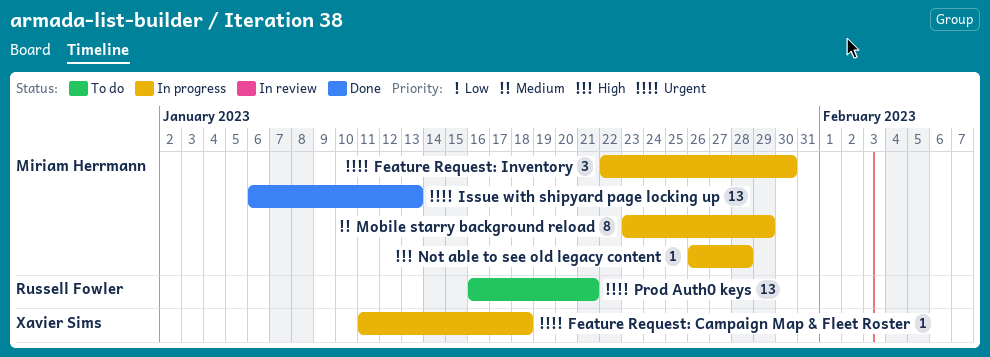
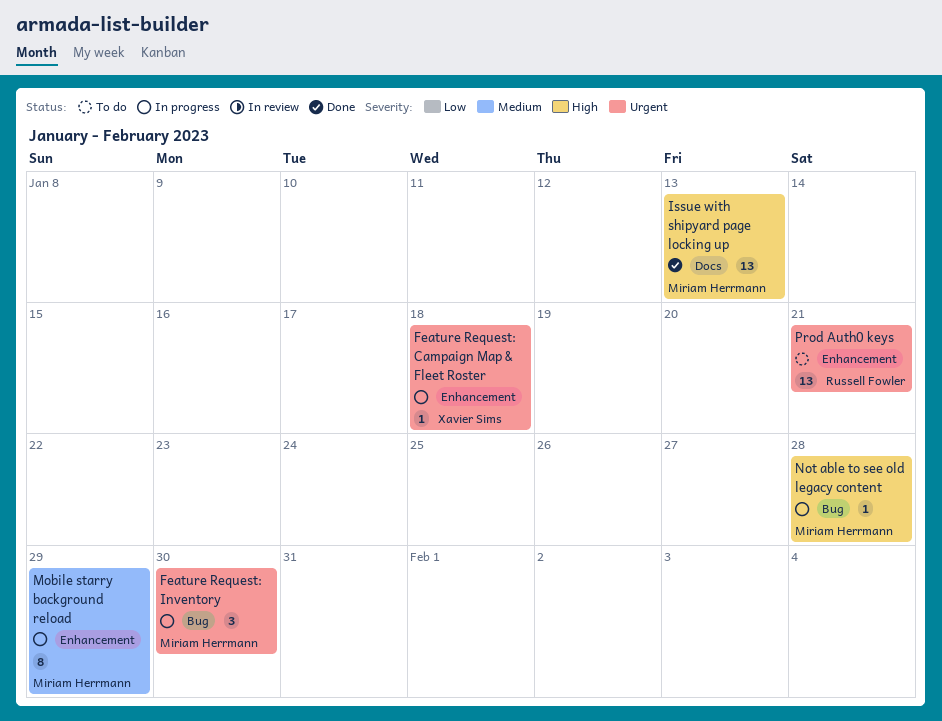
Issue with shipyard page locking up, priority: Urgent -> High

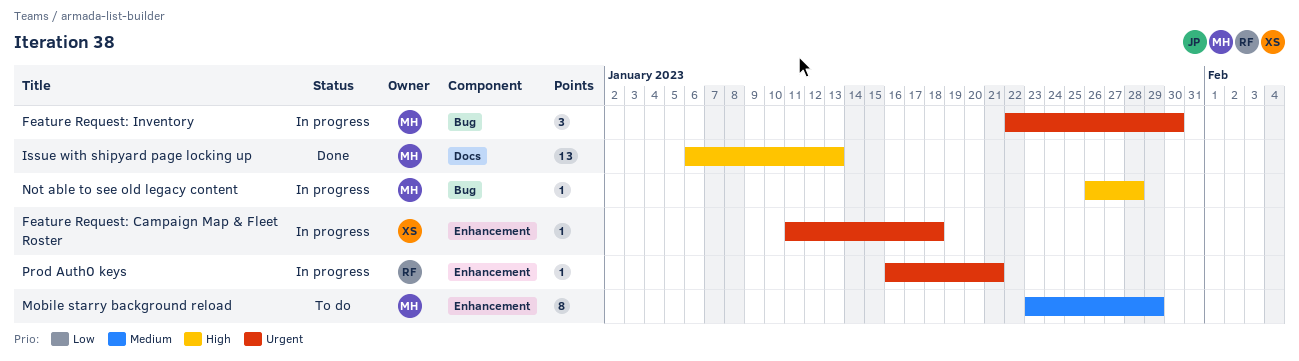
Mobile starry background reload, status: In progress -> To do
Prod Auth0 keys, status: To do -> In progress
Prod Auth0 keys, estimate: 13 -> 1

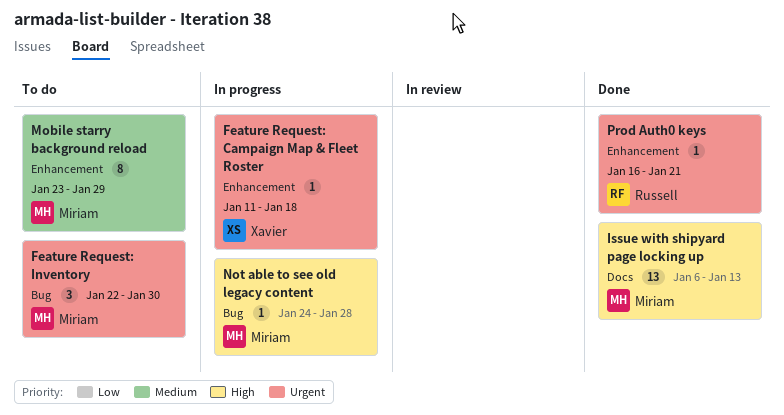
Feature Request: Inventory, status: In progress -> To do
Not able to see old legacy content, start: Jan 26 -> Jan 24
Prod Auth0 keys, status: In progress -> Done

